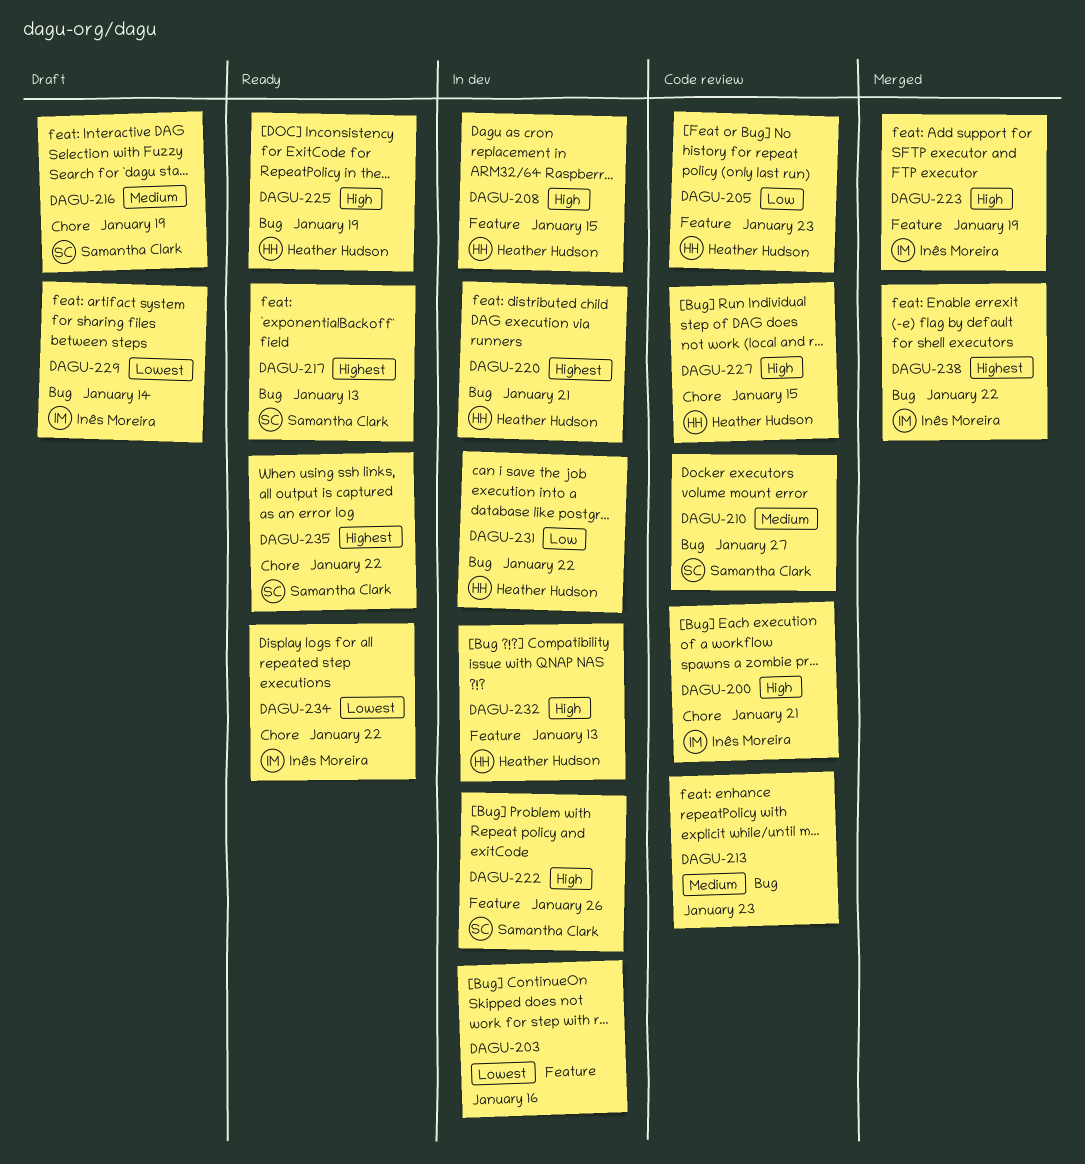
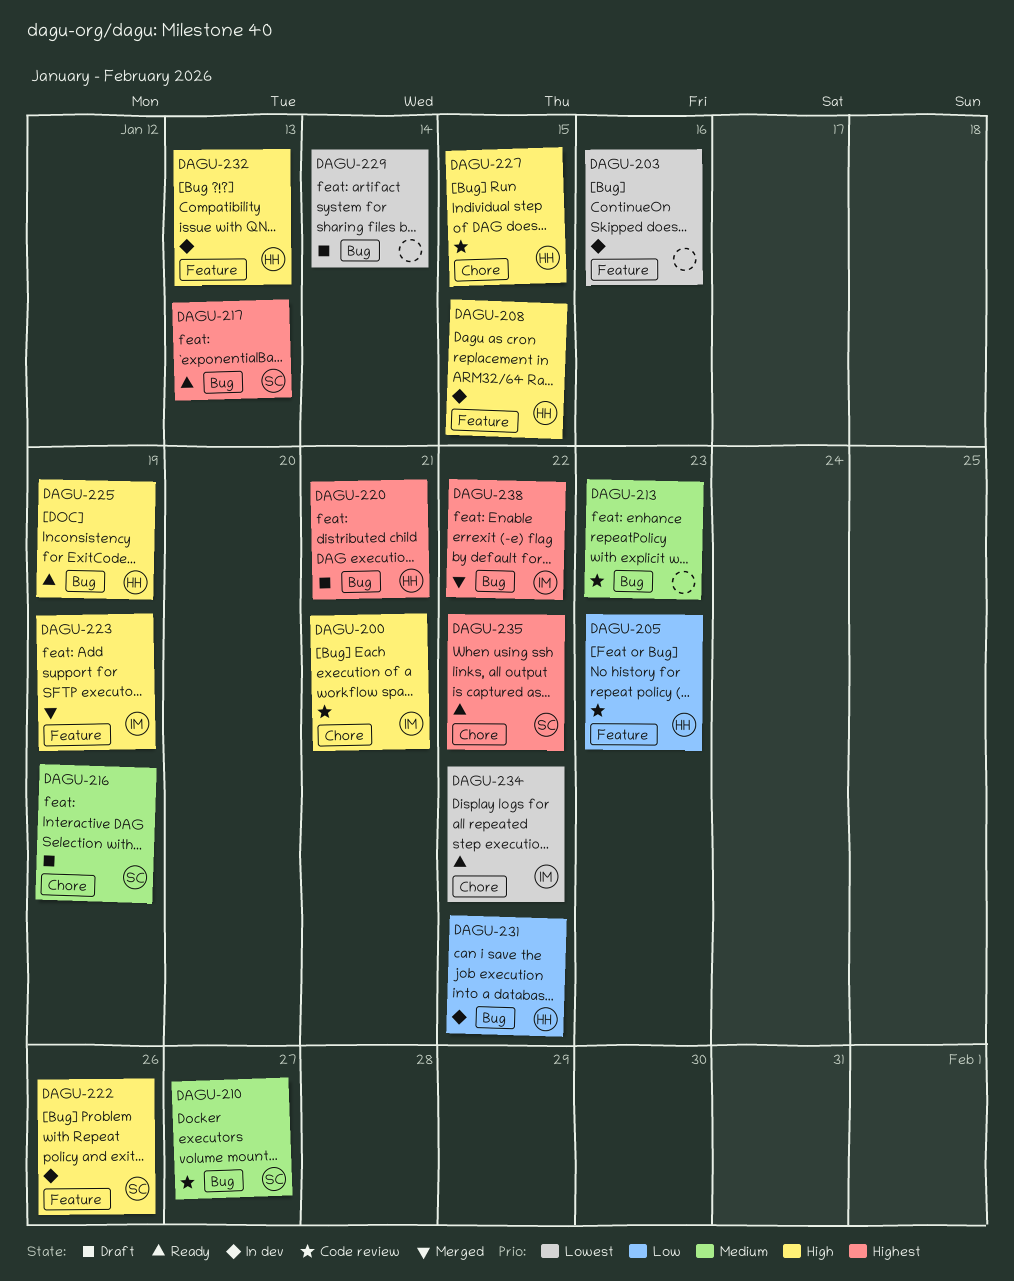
DAGU-220, status: In dev -> Draft
DAGU-229, owner: Inês Moreira -> none

